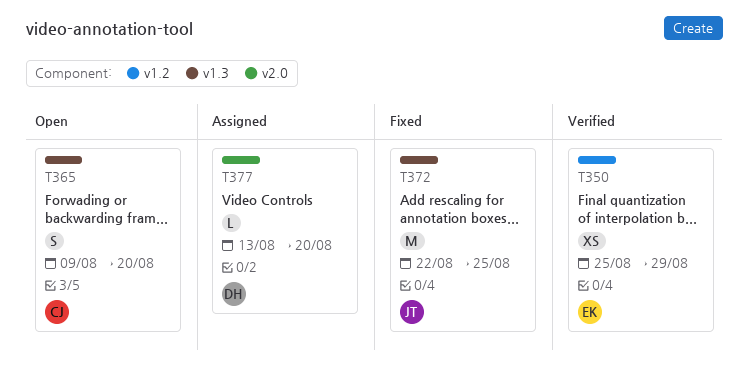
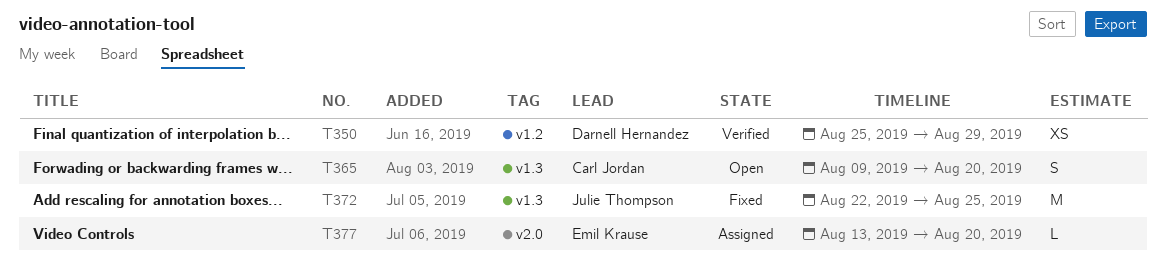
T350, owner: Emil Krause -> Darnell Hernandez
T377, owner: Darnell Hernandez -> Emil Krause

